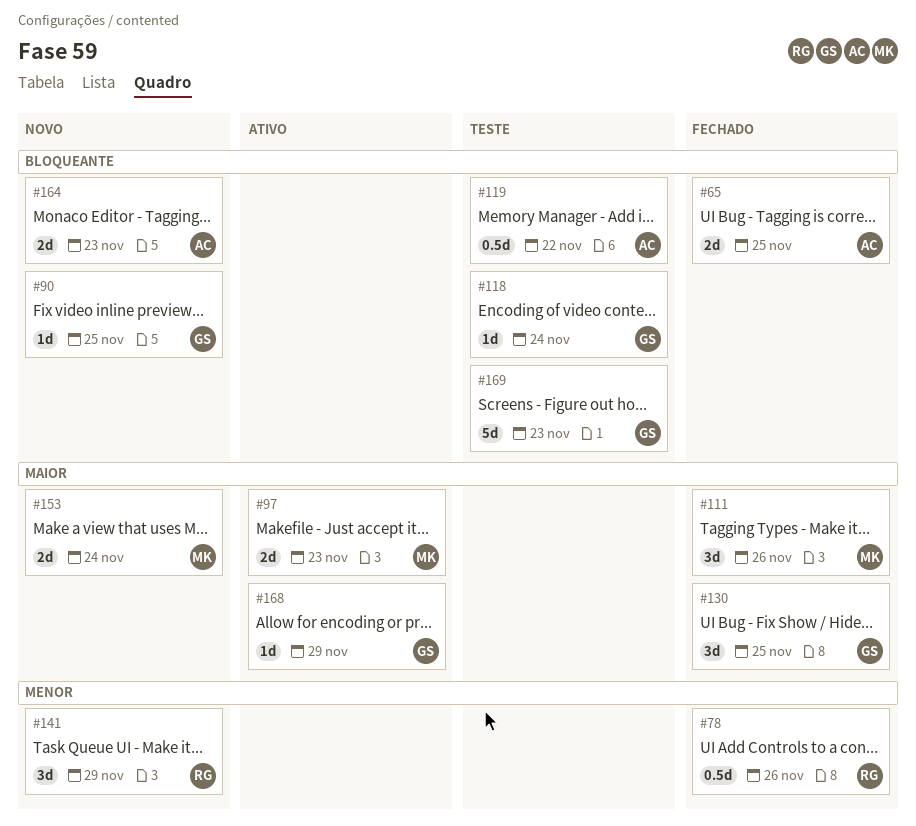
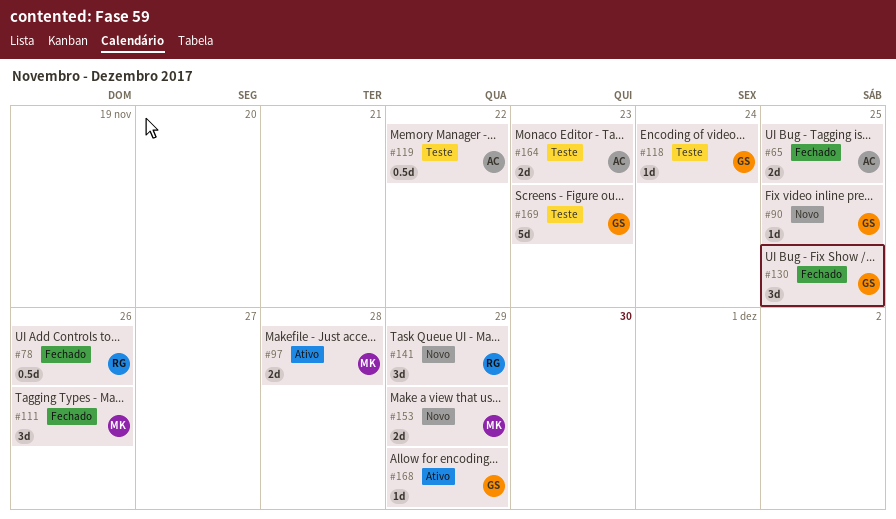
#97, due: Nov 23 -> Nov 28
#153, due: Nov 24 -> Nov 29
#164, status: Novo -> Teste

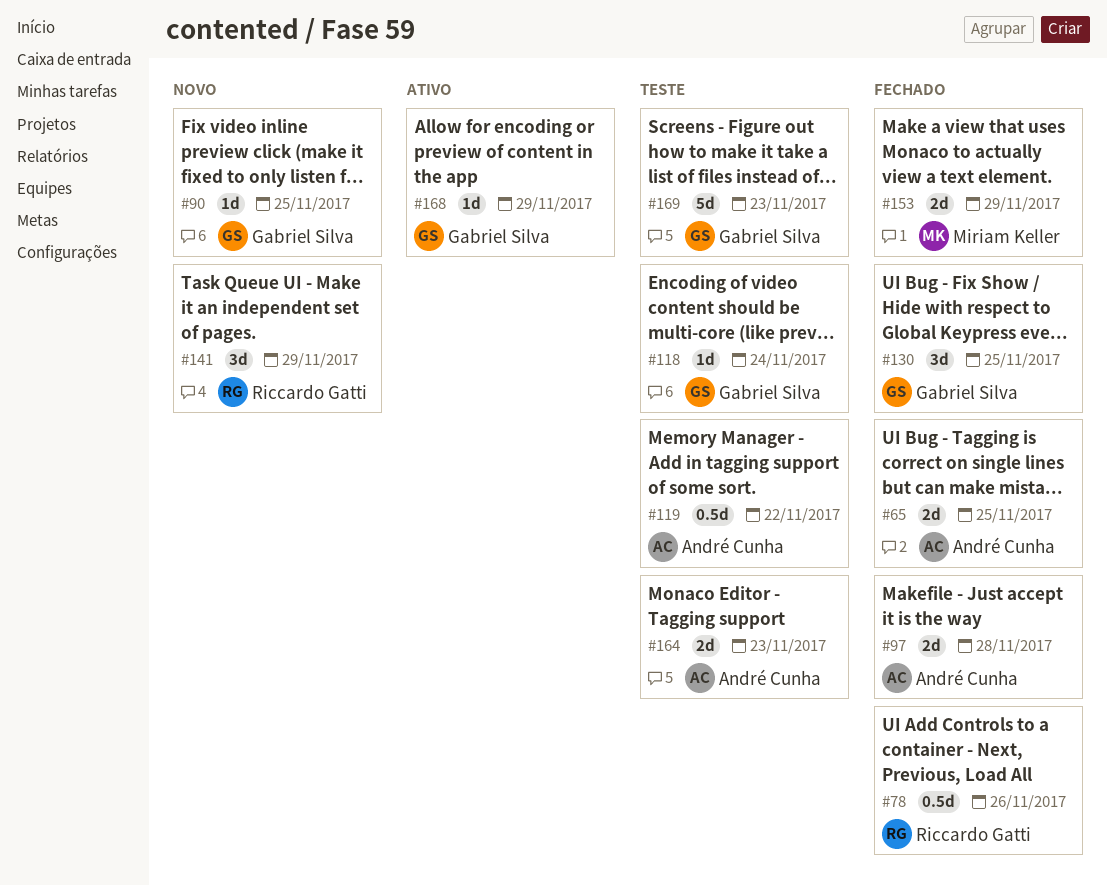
#97, status: Ativo -> Fechado
#97, owner: Miriam Keller -> André Cunha
#111: present -> none
#153, status: Novo -> Fechado

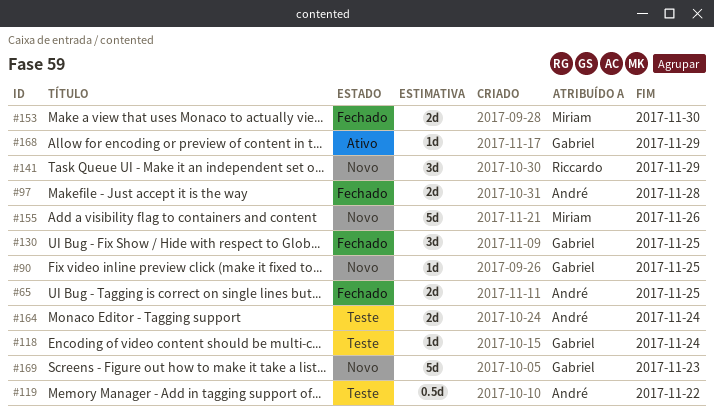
#78: present -> none
#153, due: Nov 29 -> Nov 30
#155: none -> present
#164, due: Nov 23 -> Nov 24
#169, status: Teste -> Novo

